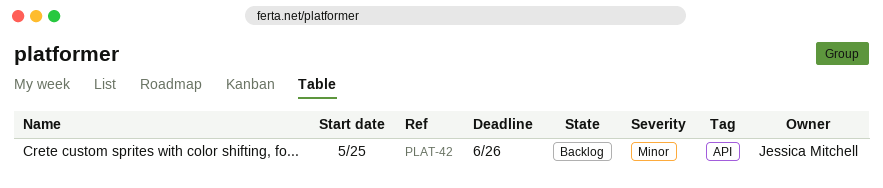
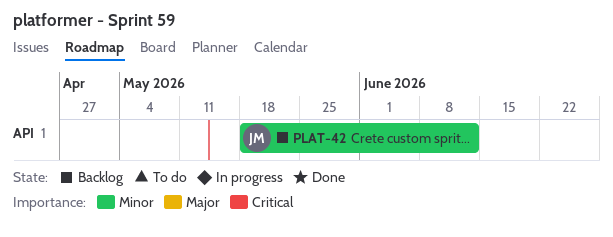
PLAT-42, start: May 25 -> May 18
PLAT-42, due: Jun 26 -> Jun 12

